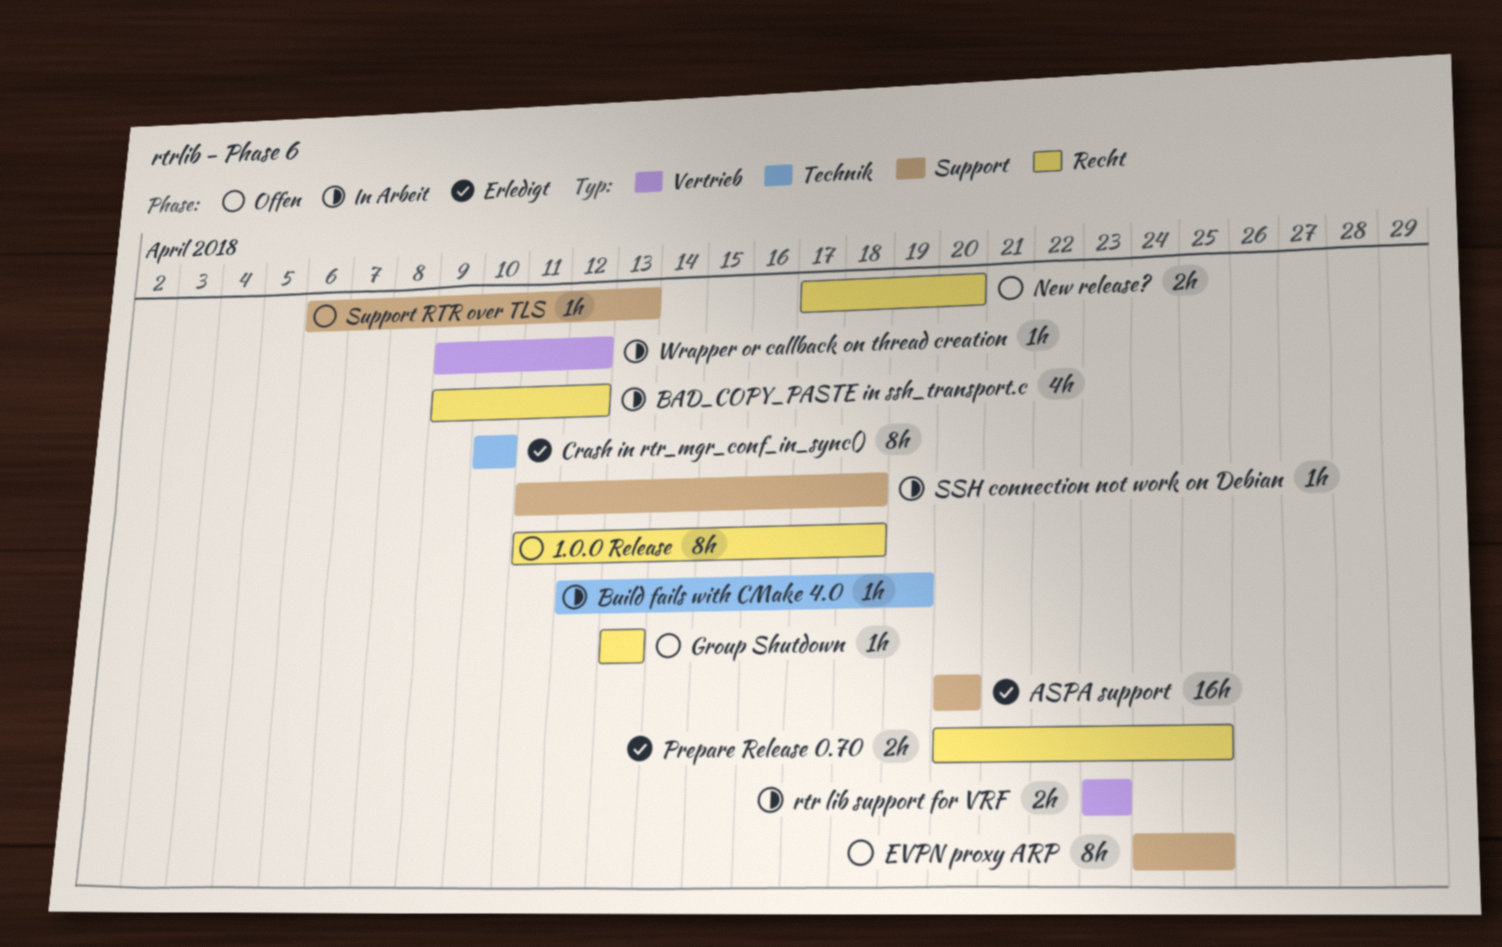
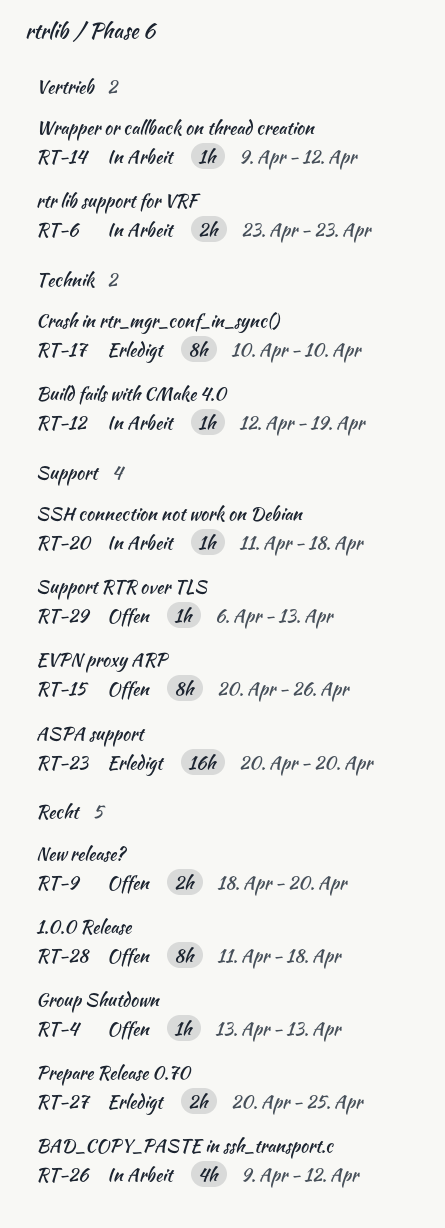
EVPN proxy ARP, start: Apr 24 -> Apr 20
EVPN proxy ARP, due: Apr 25 -> Apr 26
New release?, start: Apr 17 -> Apr 18

